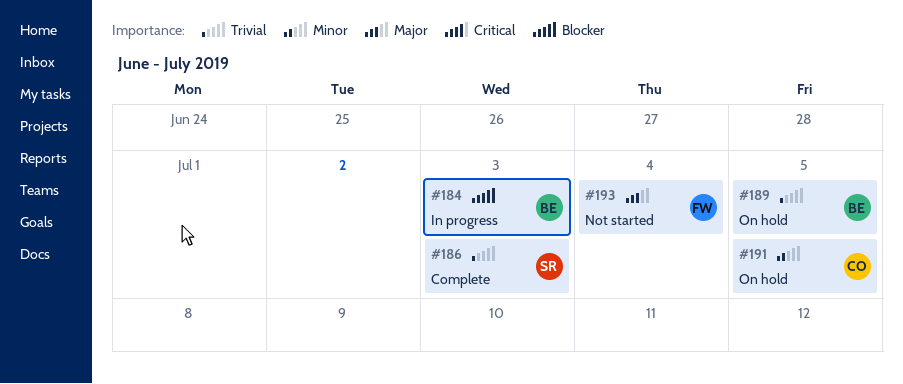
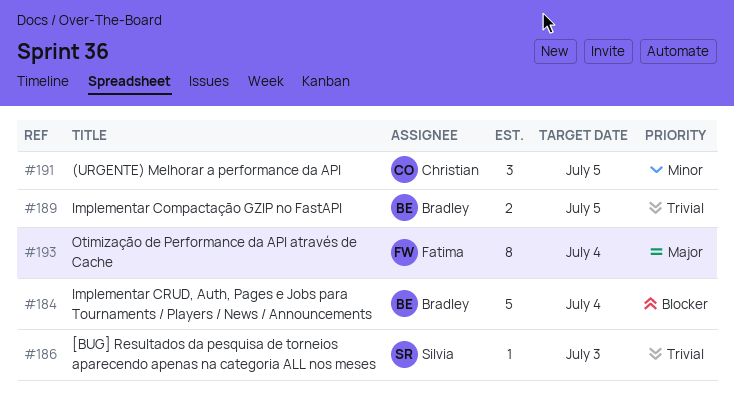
#184, due: Jul 3 -> Jul 4

